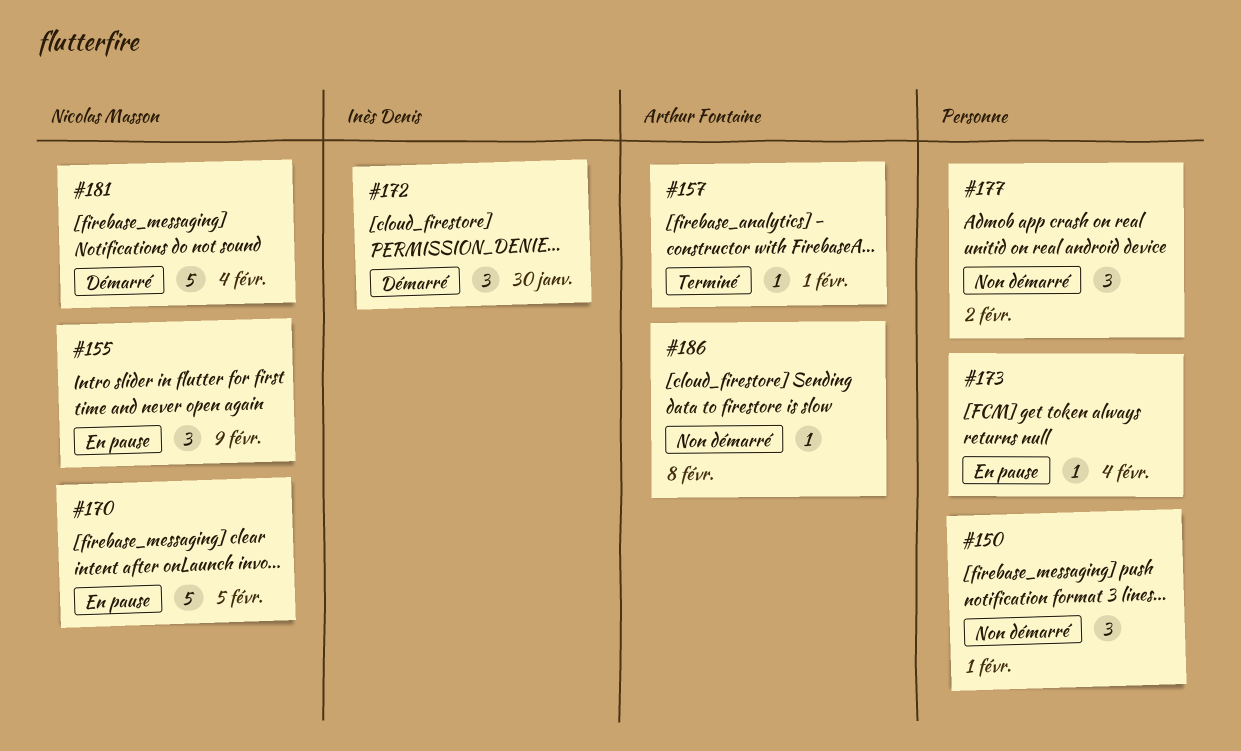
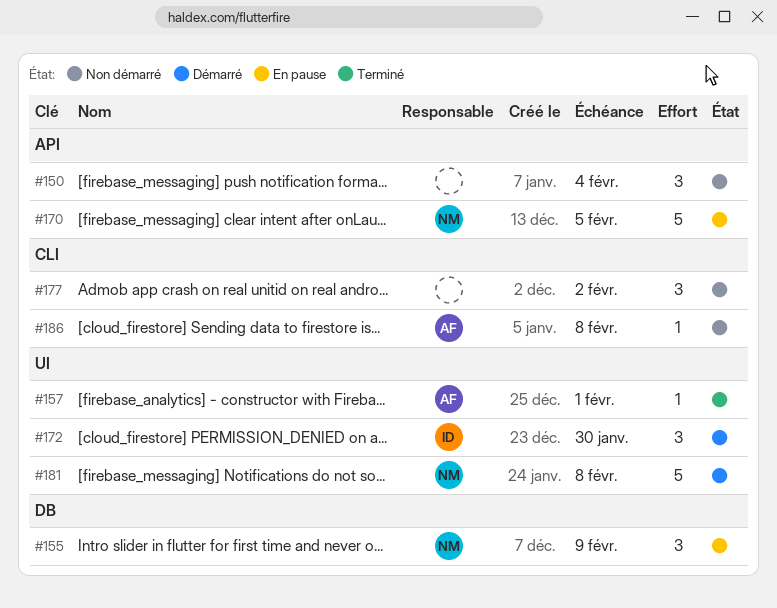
#150, due: Feb 1 -> Feb 4
#173: present -> none
#181, due: Feb 4 -> Feb 8

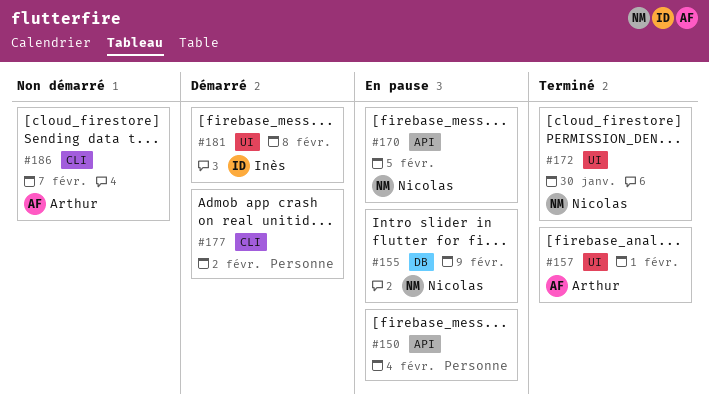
#150, status: Non démarré -> En pause
#172, status: Démarré -> Terminé
#172, owner: Inès -> Nicolas
#177, status: Non démarré -> Démarré
#181, owner: Nicolas -> Inès
#186, due: Feb 8 -> Feb 7

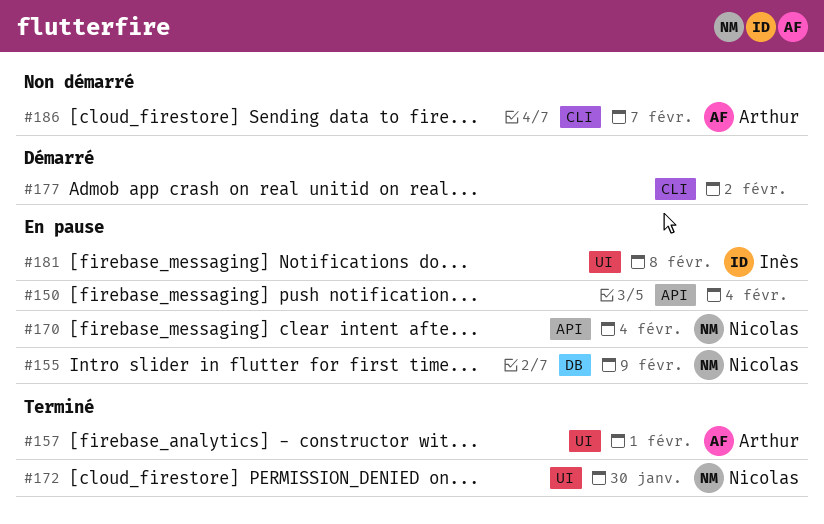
#170, due: Feb 5 -> Feb 4
#181, status: Démarré -> En pause

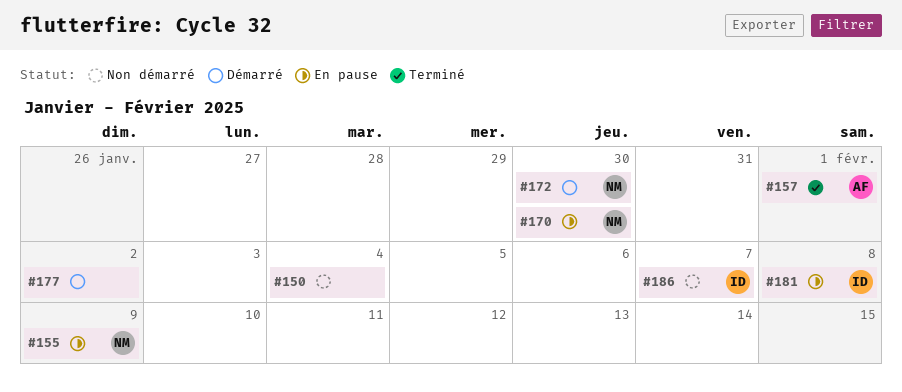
#150, status: En pause -> Non démarré
#170, due: Feb 4 -> Jan 30
#172, status: Terminé -> Démarré
#186, owner: Arthur -> Inès

